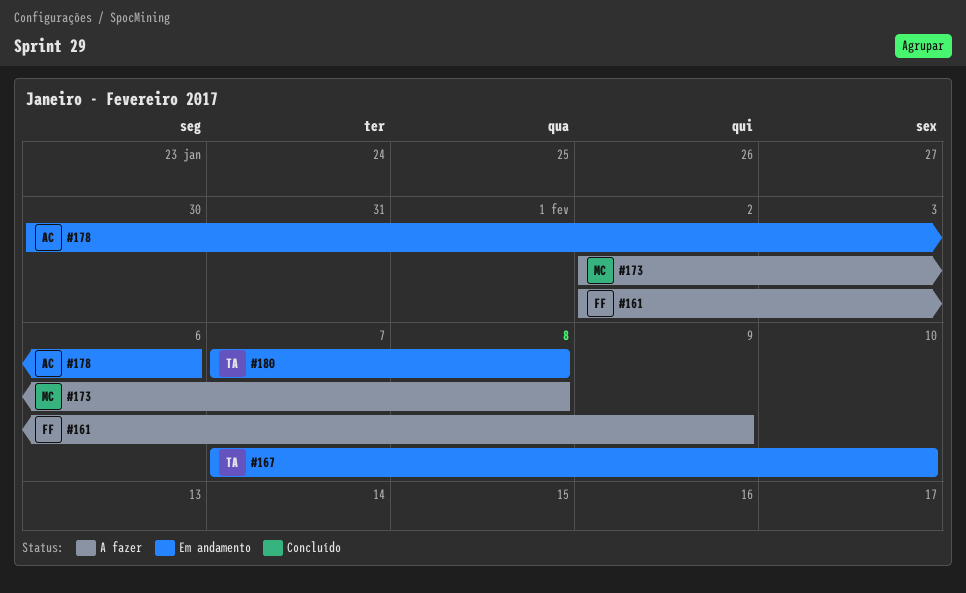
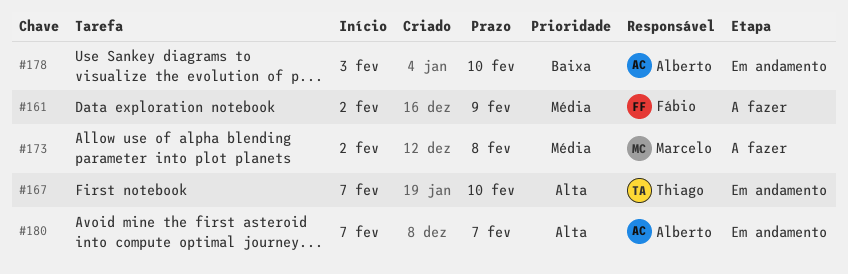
#178, start: Jan 30 -> Feb 3
#178, due: Feb 6 -> Feb 10
#180, owner: Thiago -> Alberto
#180, due: Feb 8 -> Feb 7

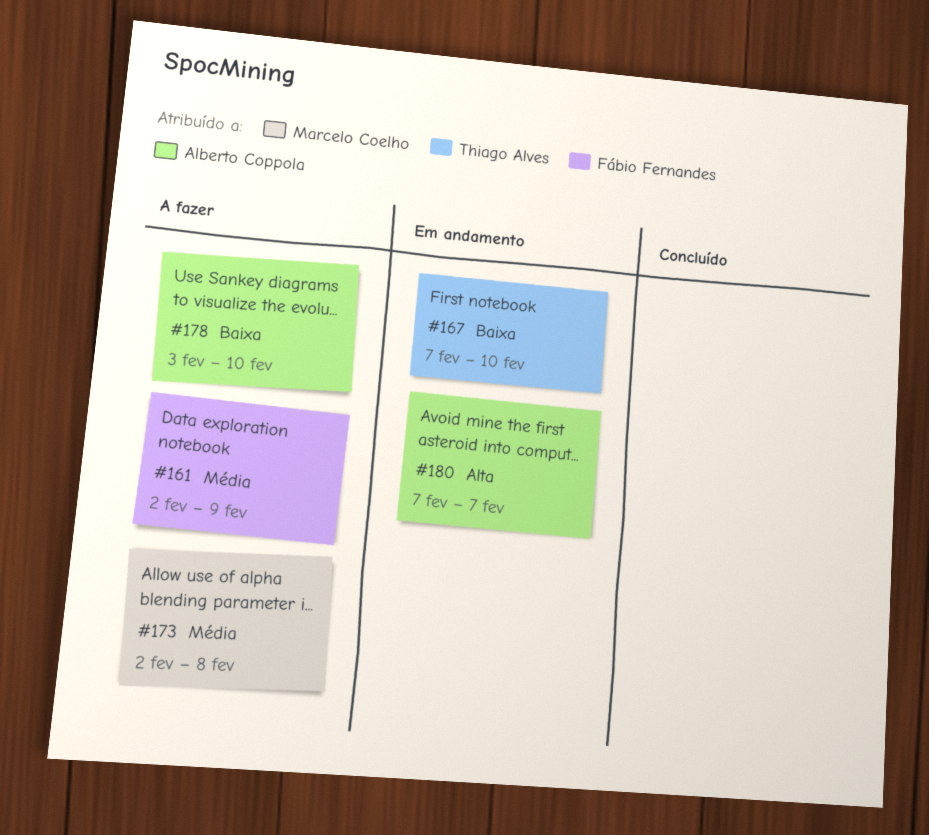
#167, priority: Alta -> Baixa
#178, status: Em andamento -> A fazer

